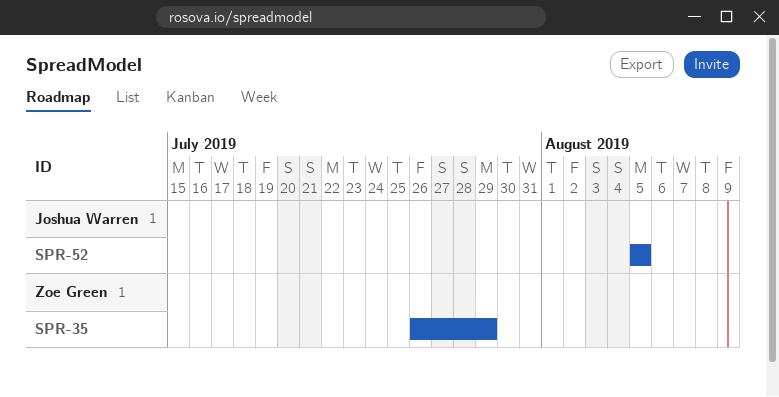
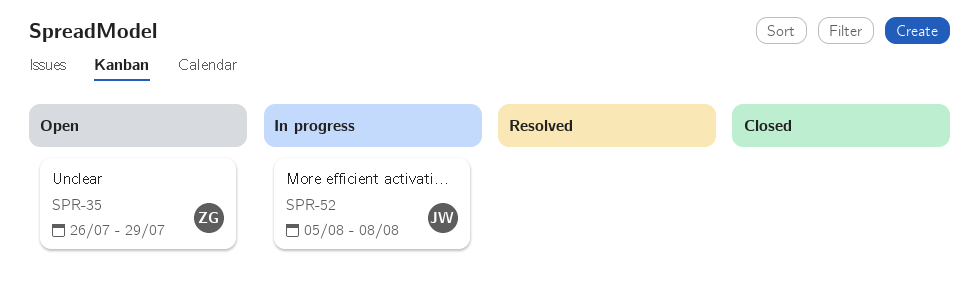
SPR-52, due: Aug 5 -> Aug 8

